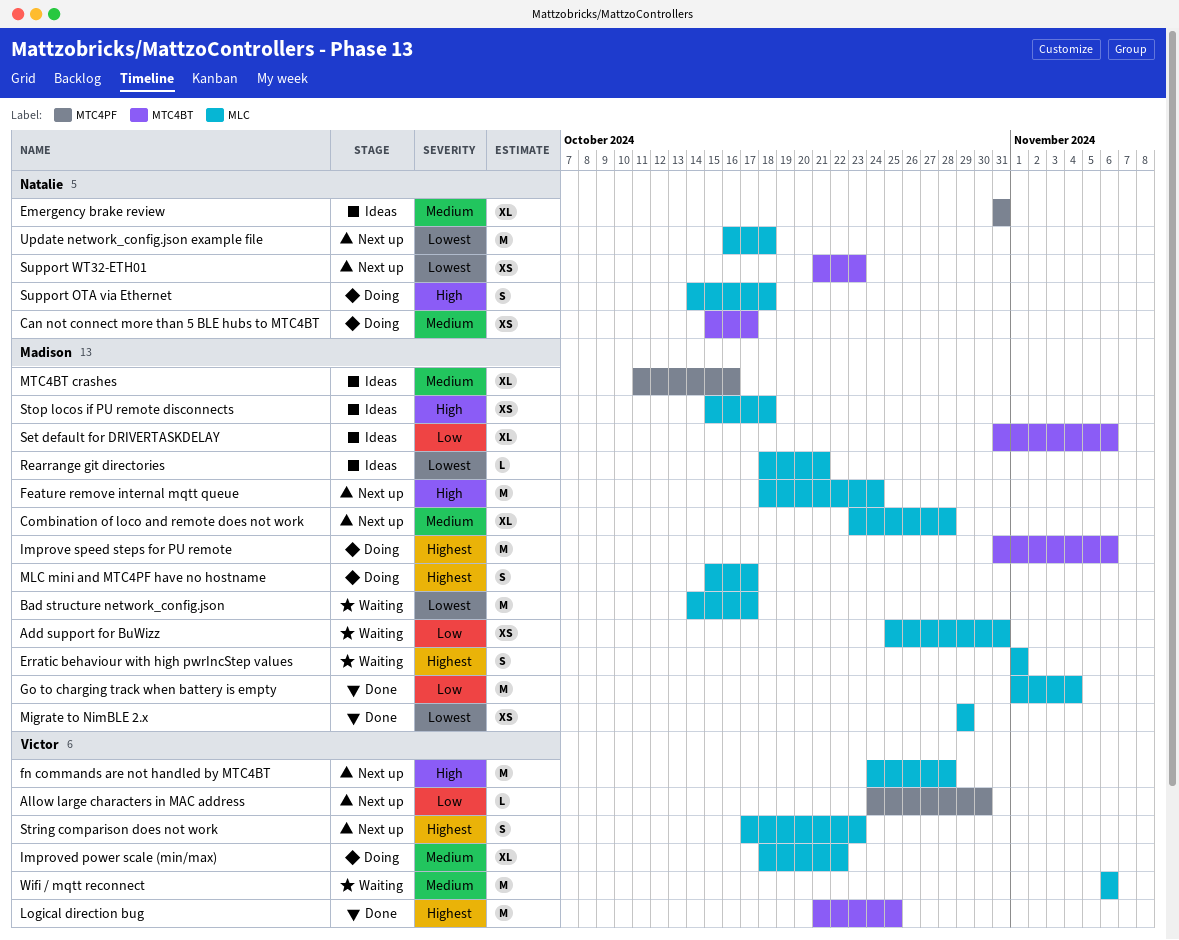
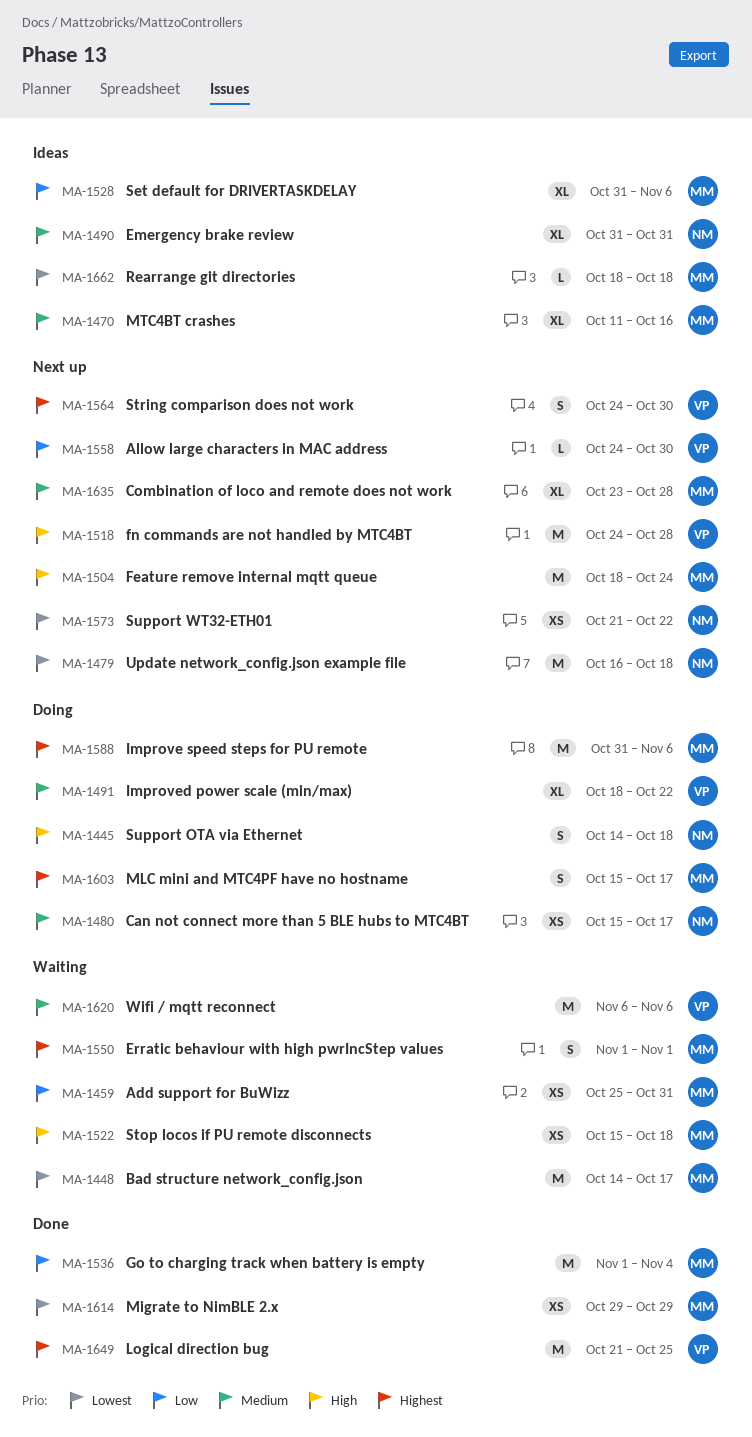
Rearrange git directories, due: Oct 21 -> Oct 18
Stop locos if PU remote disconnects, status: Ideas -> Waiting
String comparison does not work, start: Oct 17 -> Oct 24
String comparison does not work, due: Oct 23 -> Oct 30
Support WT32-ETH01, due: Oct 23 -> Oct 22

